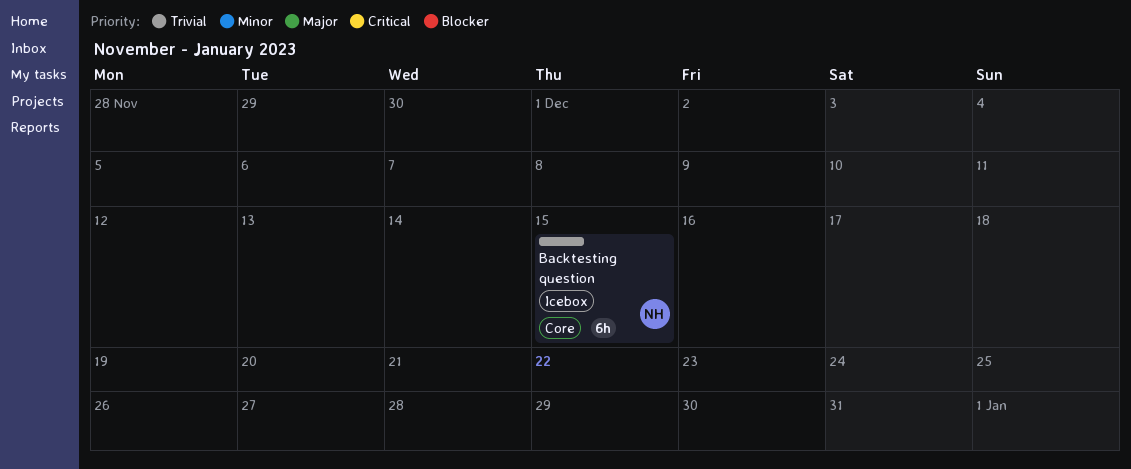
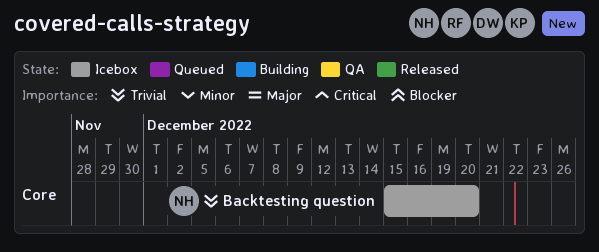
Backtesting question, due: Dec 15 -> Dec 20

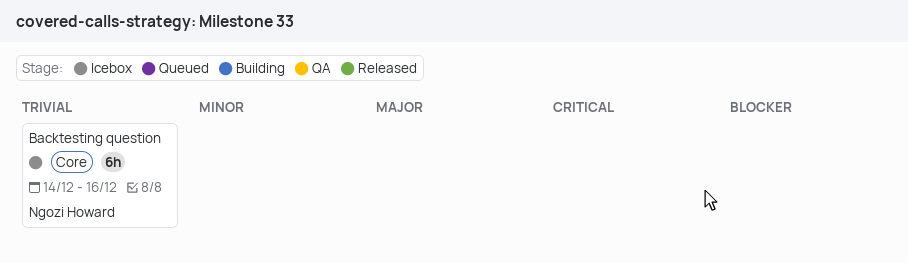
Backtesting question, start: Dec 15 -> Dec 14
Backtesting question, due: Dec 20 -> Dec 16

